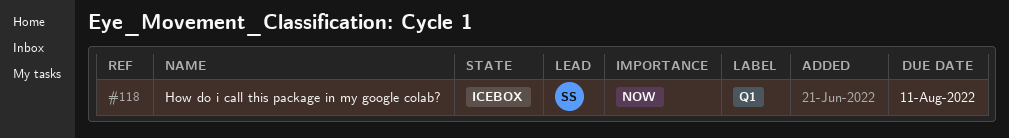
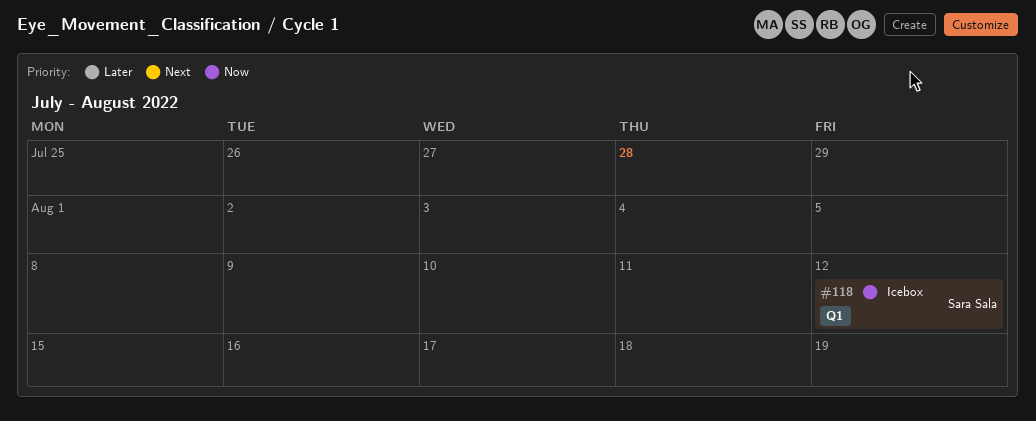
#118, due: Aug 11 -> Aug 12

